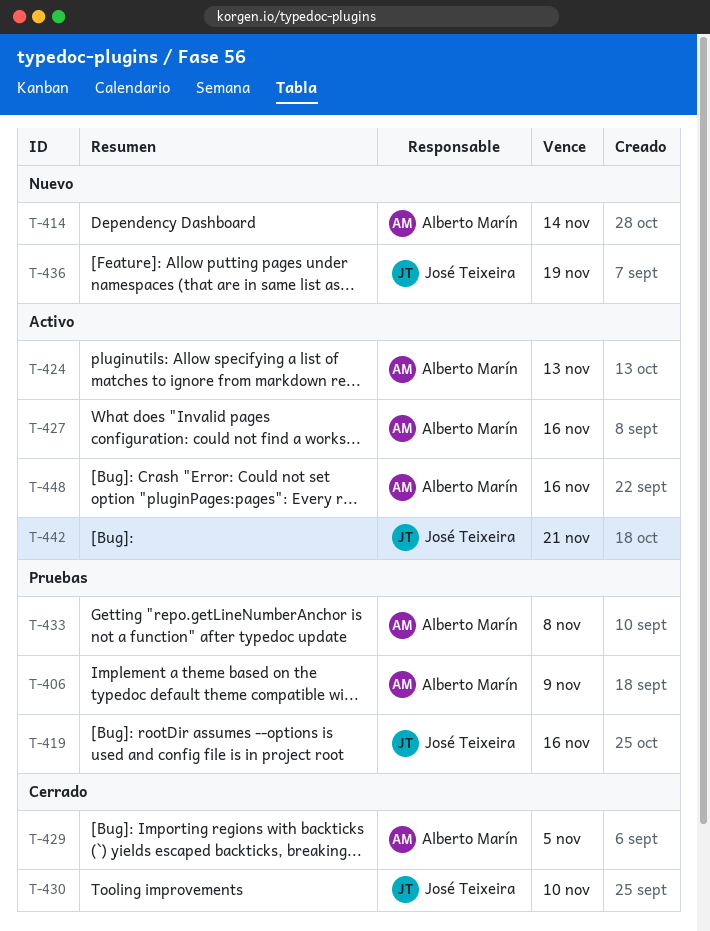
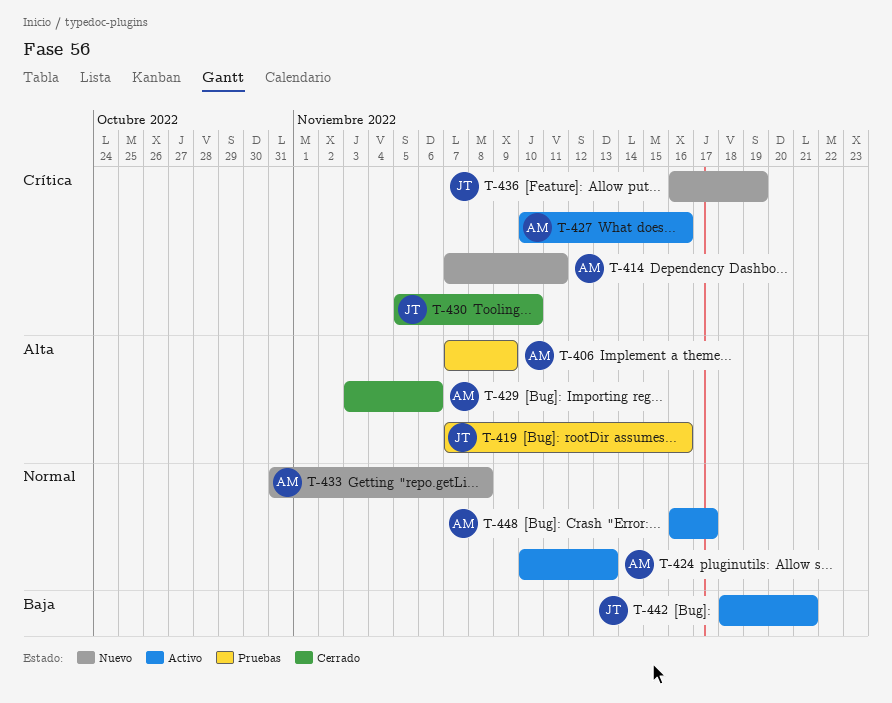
T-414, due: Nov 14 -> Nov 11
T-429, due: Nov 5 -> Nov 6
T-433, status: Pruebas -> Nuevo
T-448, due: Nov 16 -> Nov 17

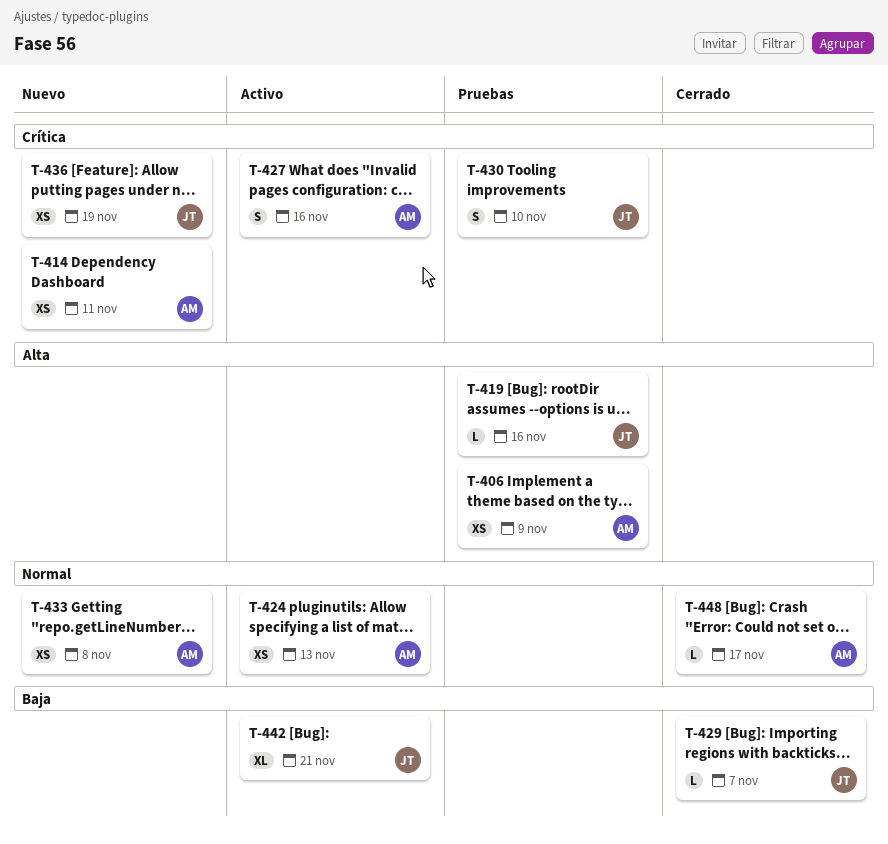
T-429, owner: AM -> JT
T-429, priority: Alta -> Baja
T-429, due: Nov 6 -> Nov 7
T-430, status: Cerrado -> Pruebas
T-448, status: Activo -> Cerrado

